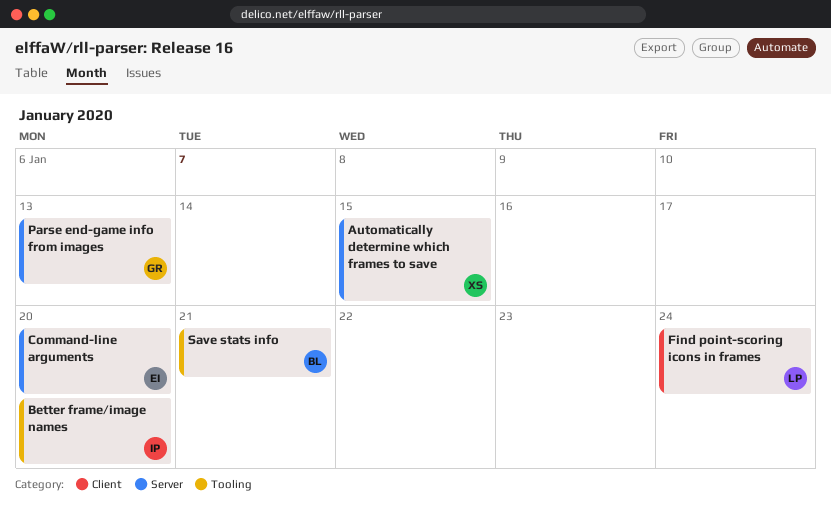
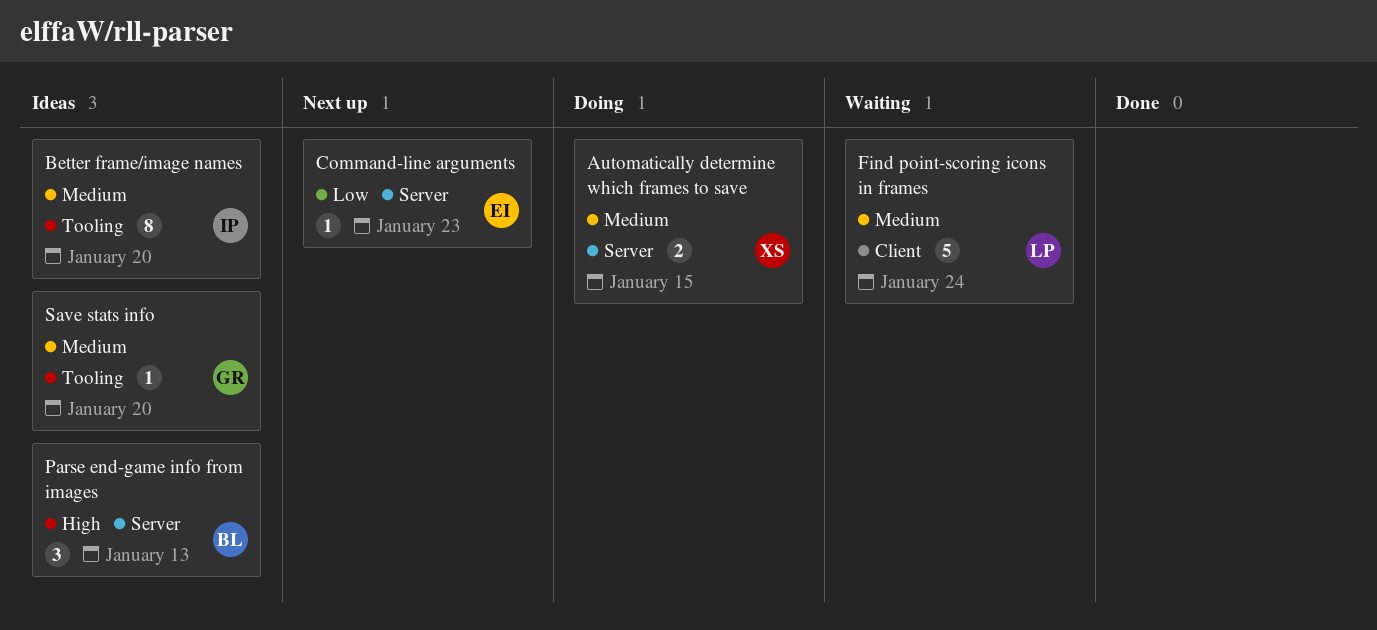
Command-line arguments, due: Jan 20 -> Jan 23
Parse end-game info from images, owner: GR -> BL
Save stats info, owner: BL -> GR
Save stats info, due: Jan 21 -> Jan 20

